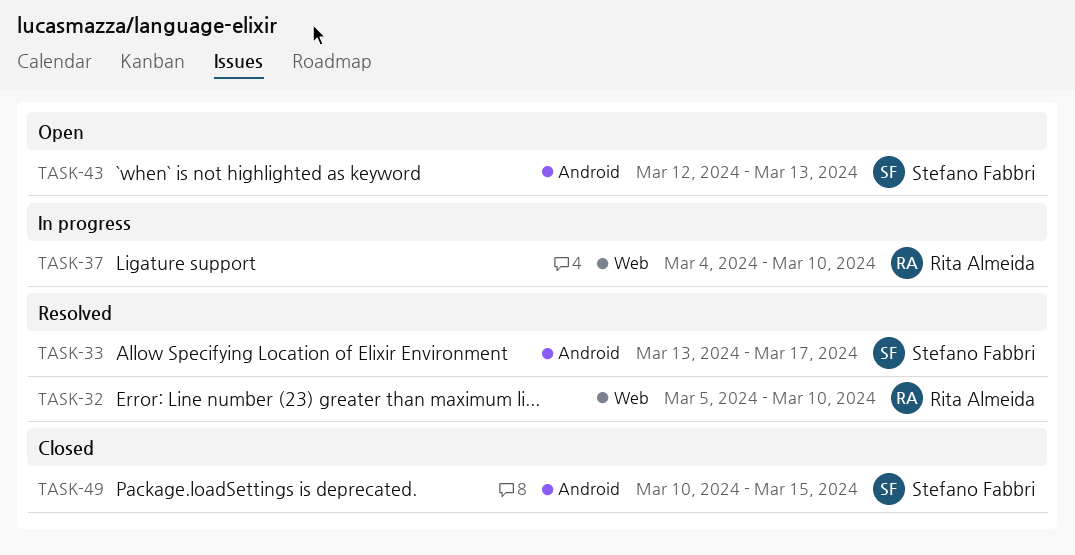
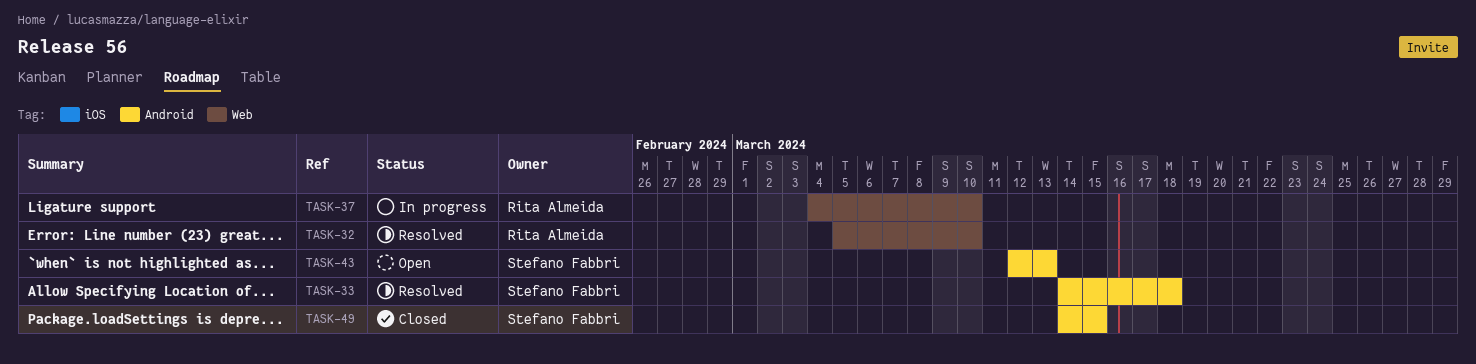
TASK-33, start: Mar 13 -> Mar 14
TASK-33, due: Mar 17 -> Mar 18
TASK-49, start: Mar 10 -> Mar 14

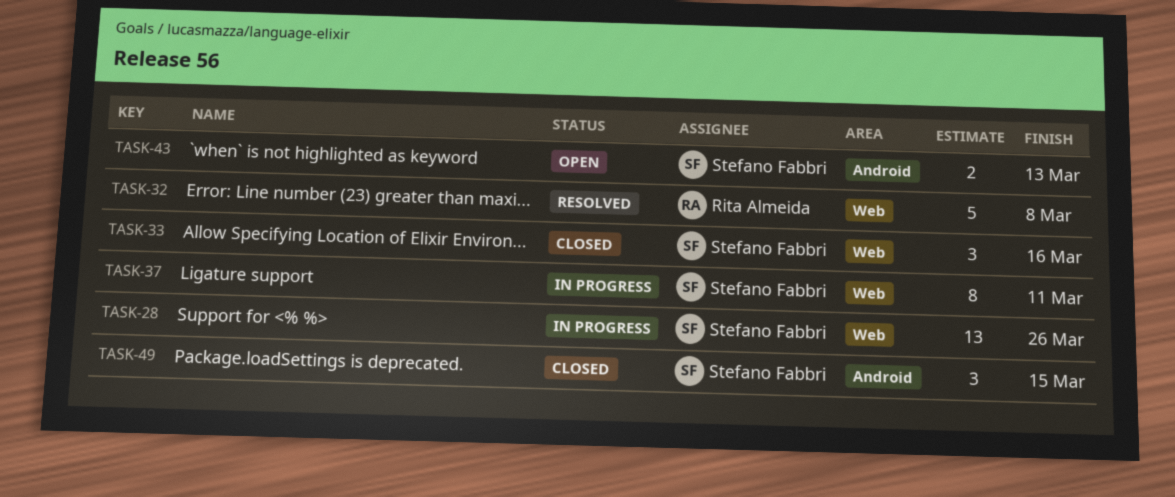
TASK-28: none -> present
TASK-32, due: Mar 10 -> Mar 8
TASK-33, status: Resolved -> Closed
TASK-33, label: Android -> Web
TASK-33, due: Mar 18 -> Mar 16
TASK-37, owner: Rita Almeida -> Stefano Fabbri
TASK-37, due: Mar 10 -> Mar 11

